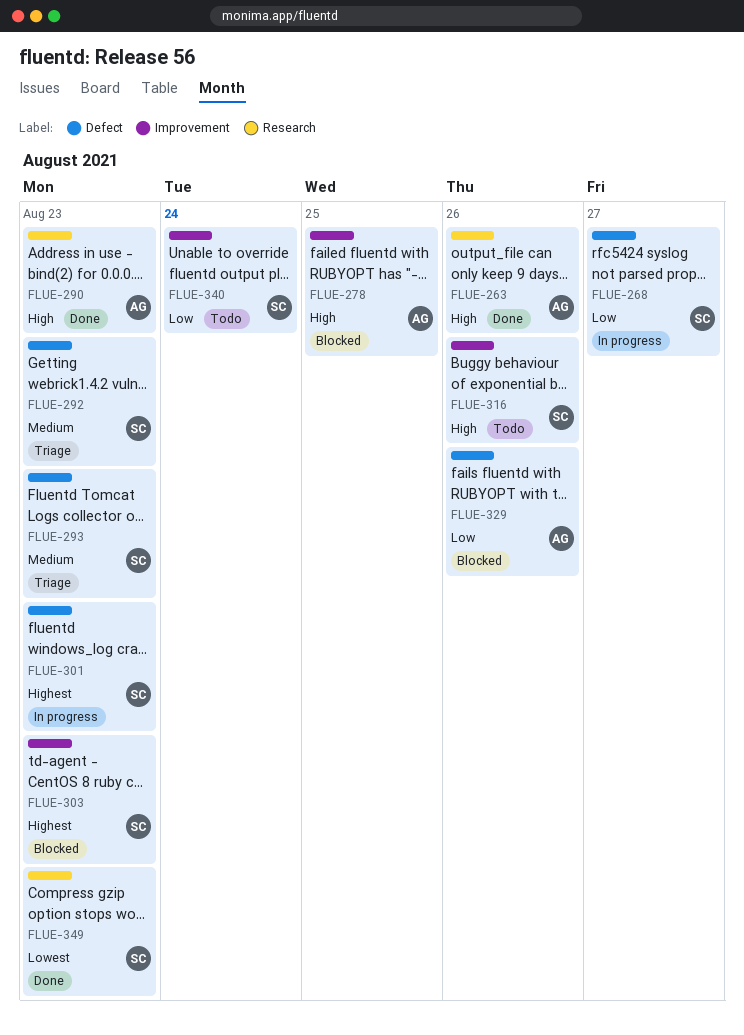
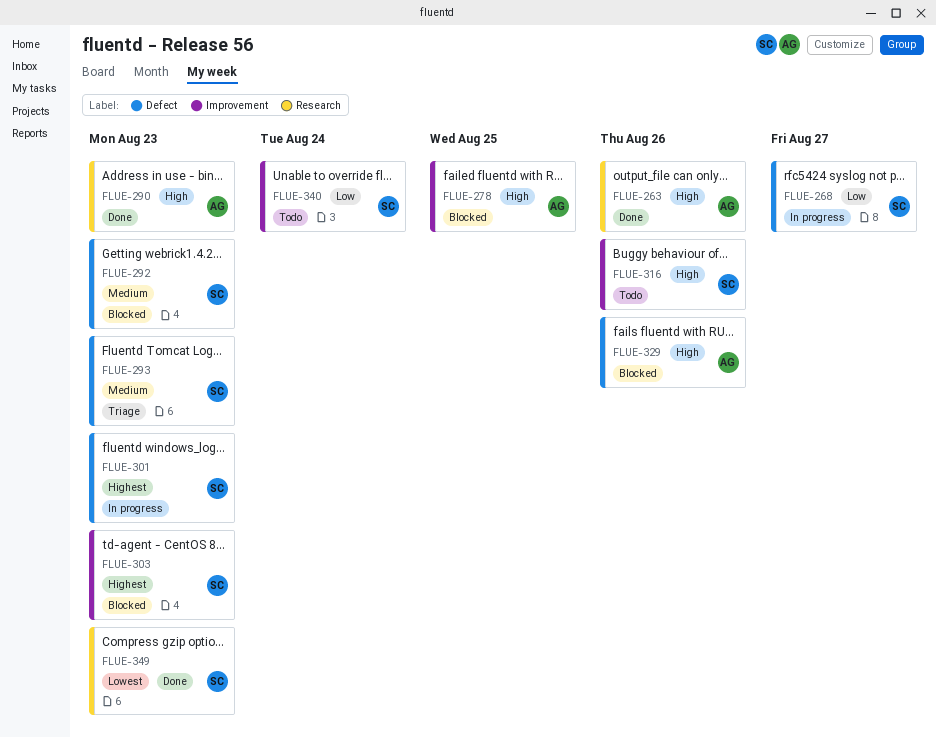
FLUE-292, status: Triage -> Blocked
FLUE-329, priority: Low -> High

